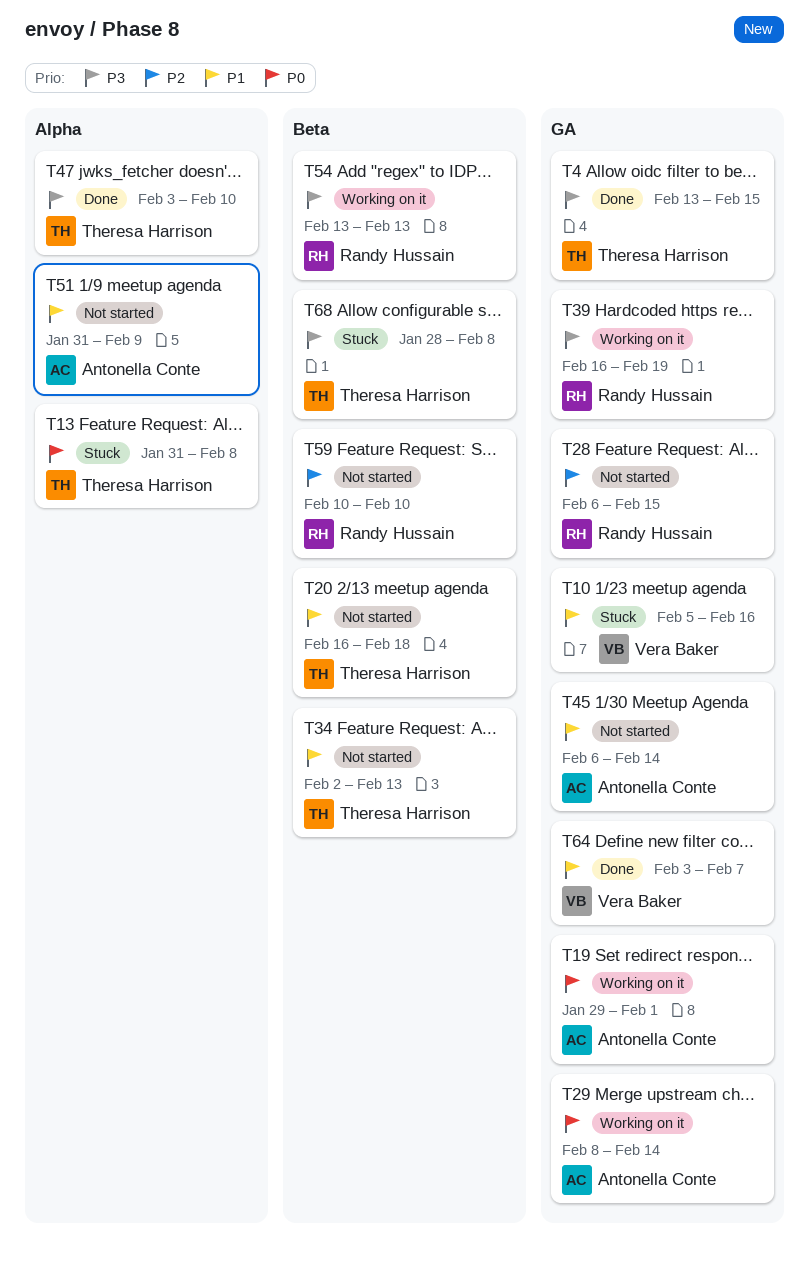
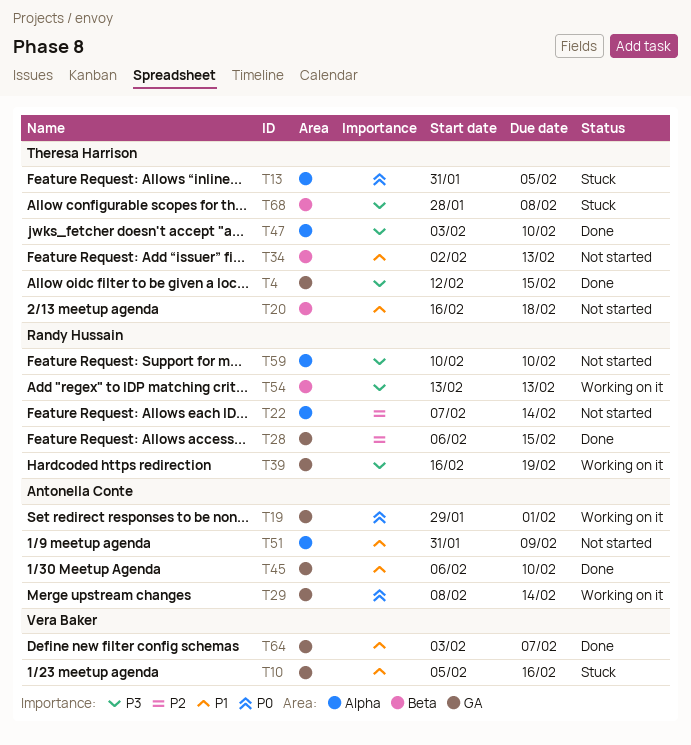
T4, start: Feb 13 -> Feb 12
T13, due: Feb 8 -> Feb 5
T22: none -> present
T28, status: Not started -> Done
T45, status: Not started -> Done
T45, due: Feb 14 -> Feb 10
T59, priority: P2 -> P3
T59, label: Beta -> Alpha

